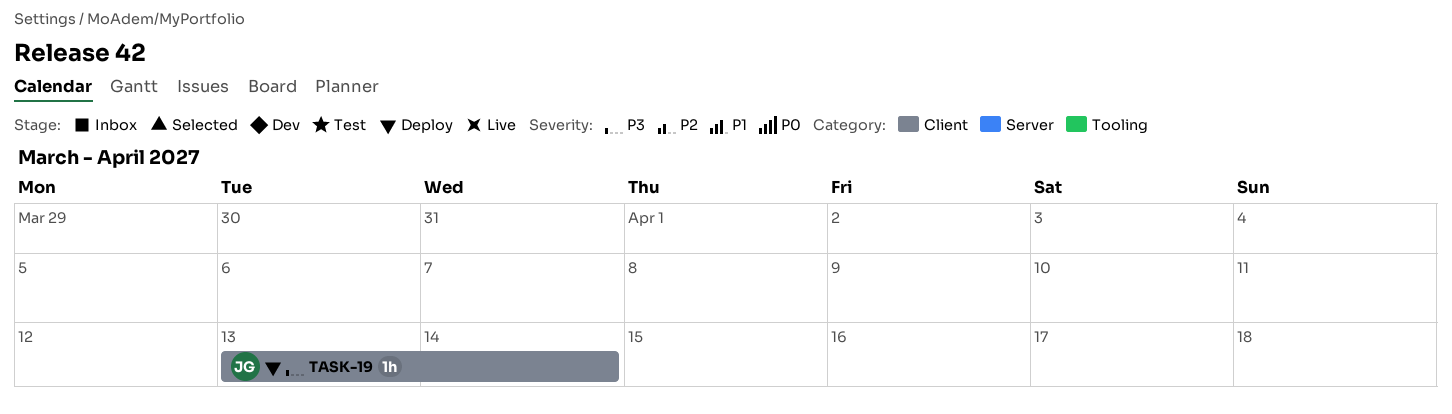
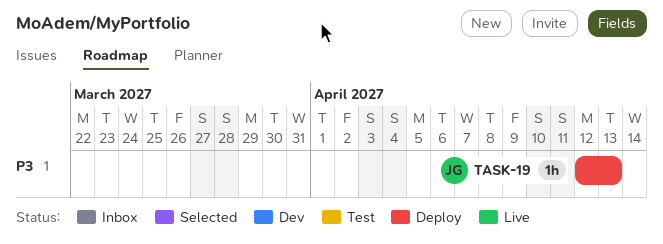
TASK-19, start: Apr 13 -> Apr 12
TASK-19, due: Apr 14 -> Apr 13

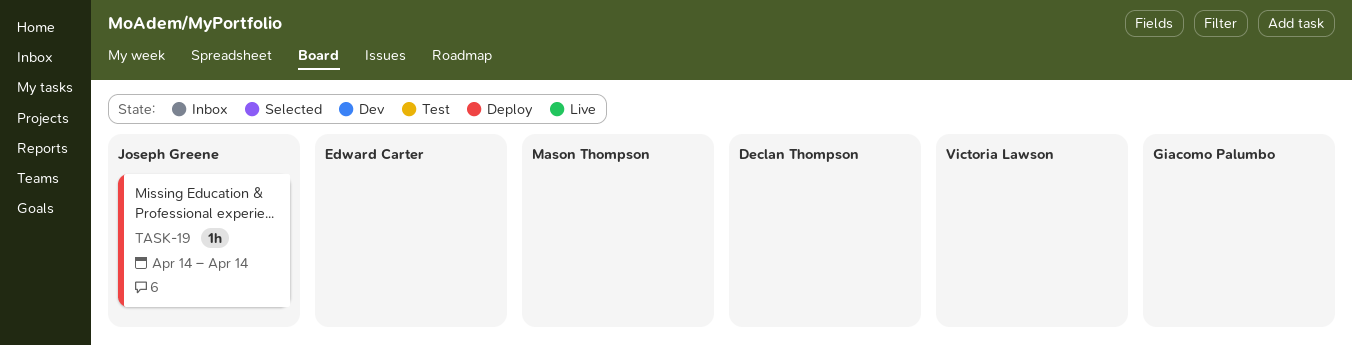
TASK-19, start: Apr 12 -> Apr 14
TASK-19, due: Apr 13 -> Apr 14

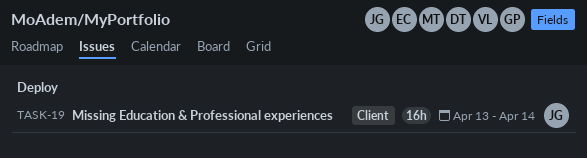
TASK-19, estimate: 1h -> 16h
TASK-19, start: Apr 14 -> Apr 13

